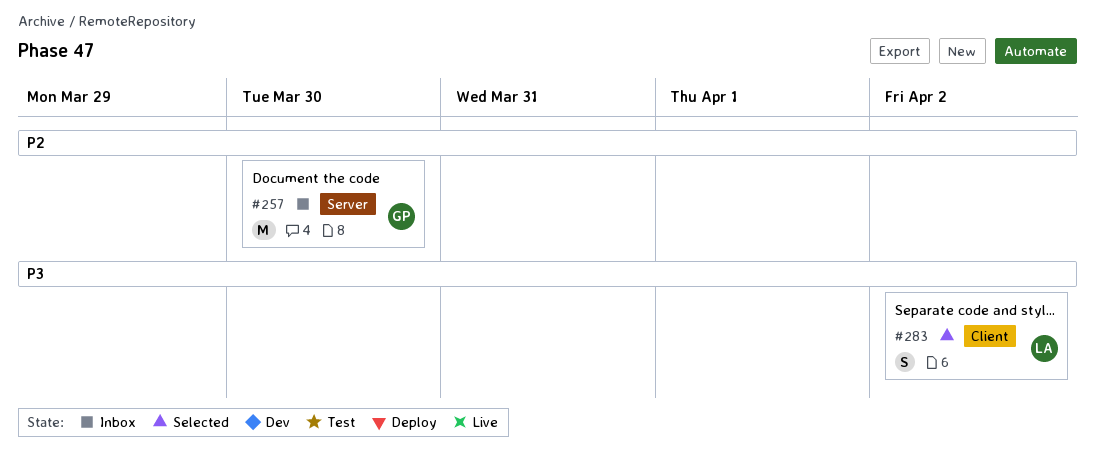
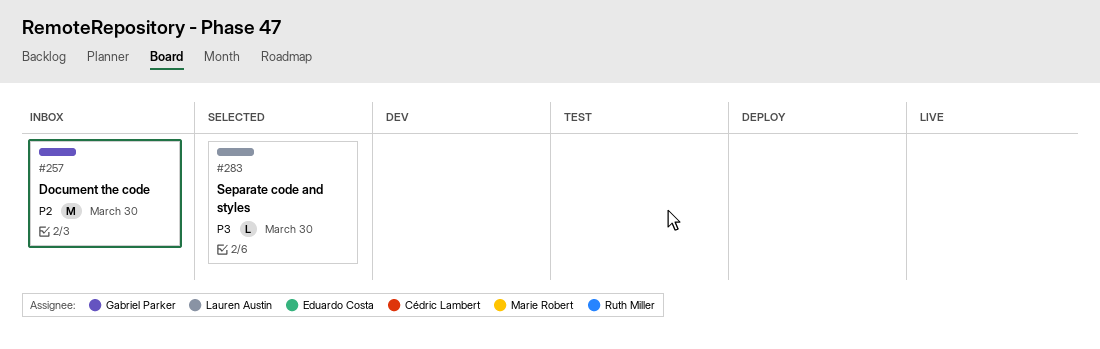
#283, estimate: S -> L
#283, due: Apr 2 -> Mar 30

